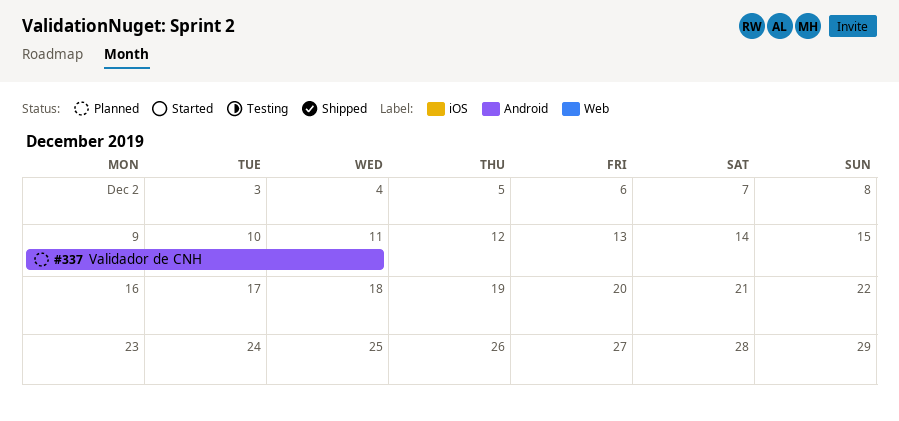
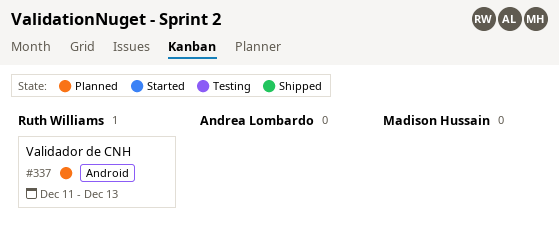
#337, start: Dec 9 -> Dec 11
#337, due: Dec 11 -> Dec 13

